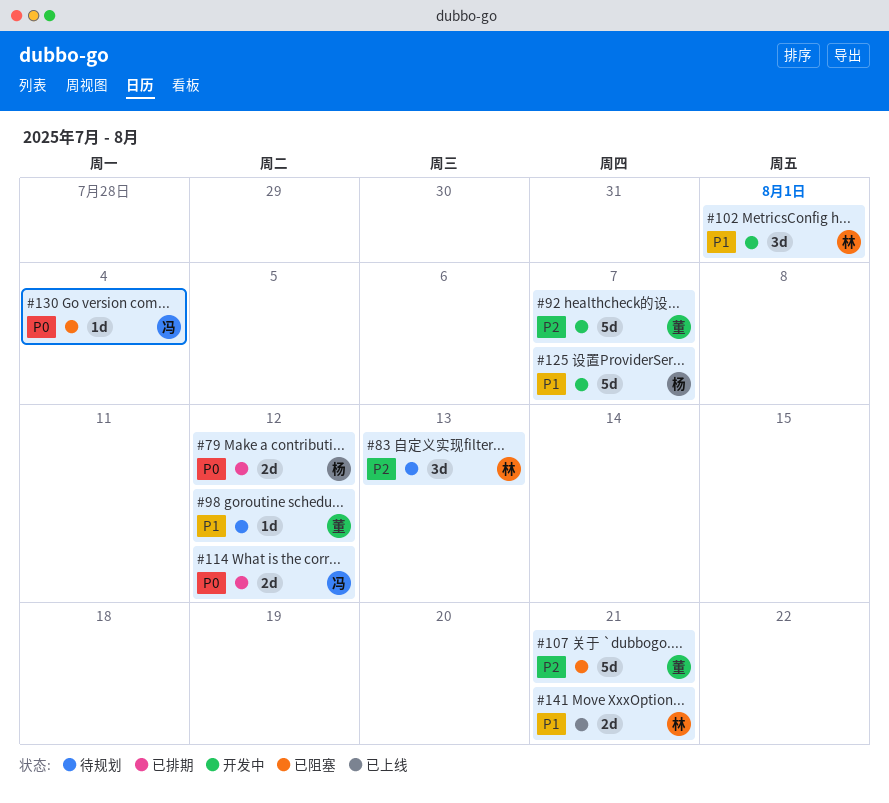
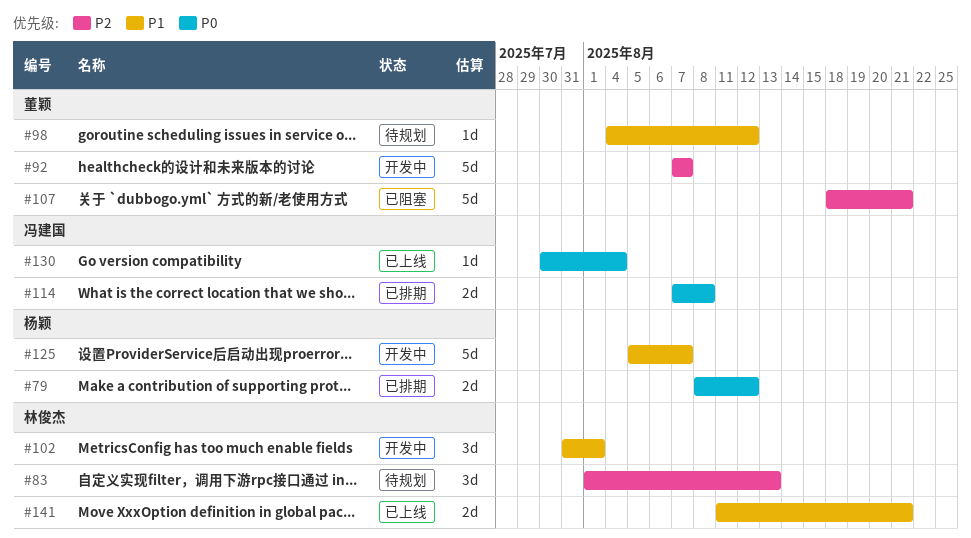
#114, due: Aug 12 -> Aug 8
#130, status: 已阻塞 -> 已上线

